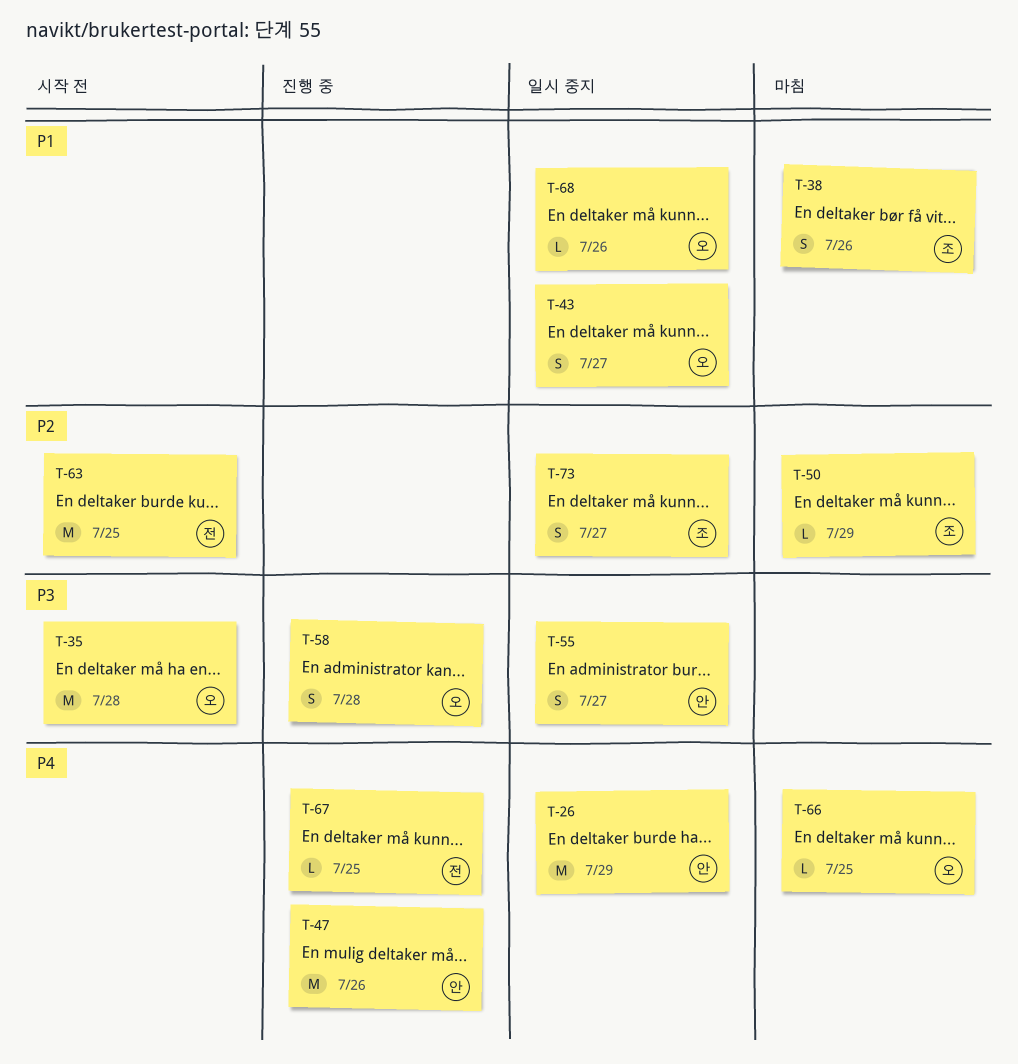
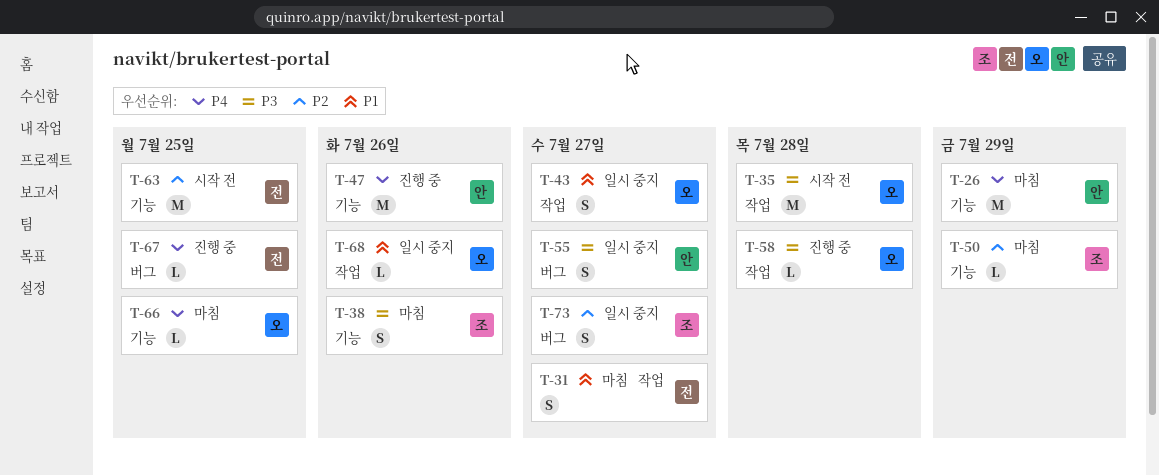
T-26, status: 일시 중지 -> 마침
T-31: none -> present
T-38, priority: P1 -> P3
T-58, estimate: S -> L

